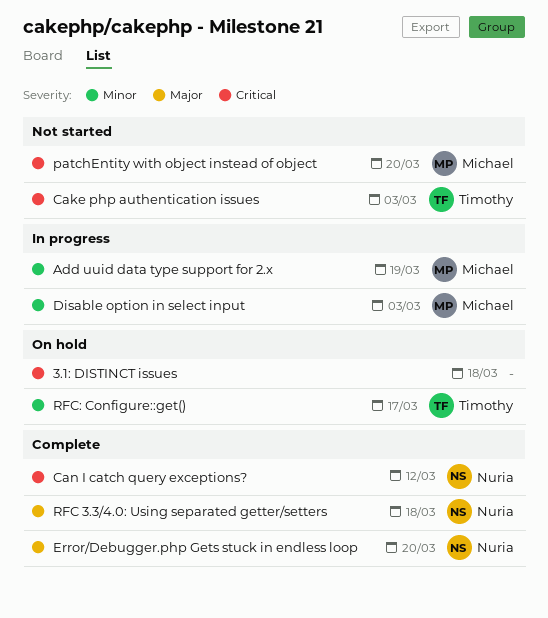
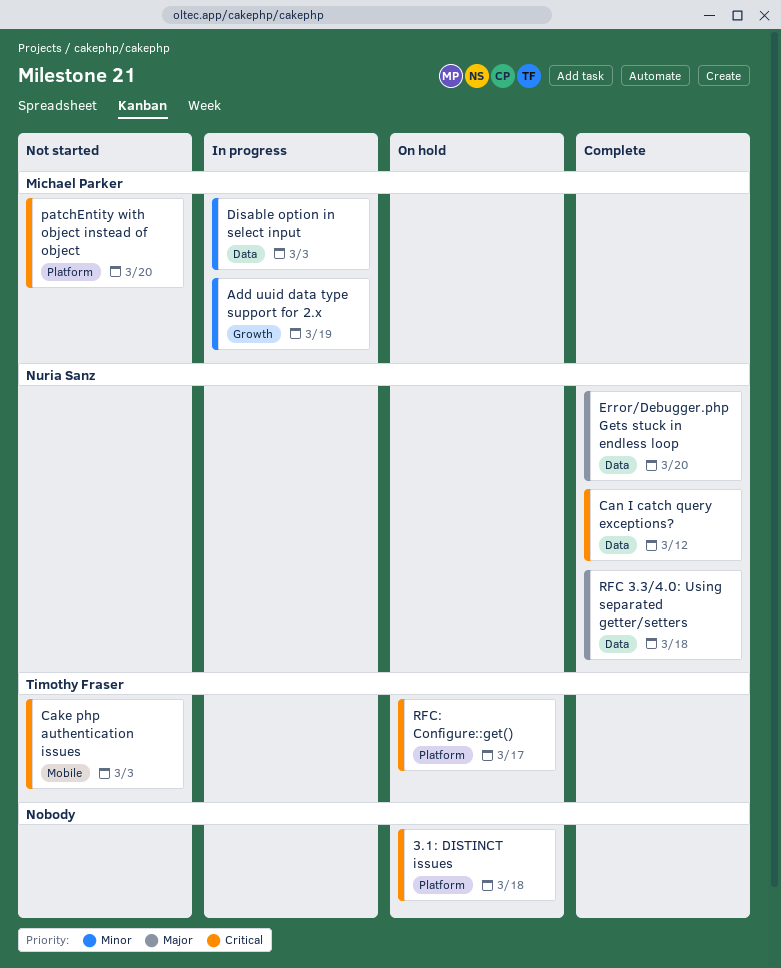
RFC: Configure::get(), priority: Minor -> Critical

